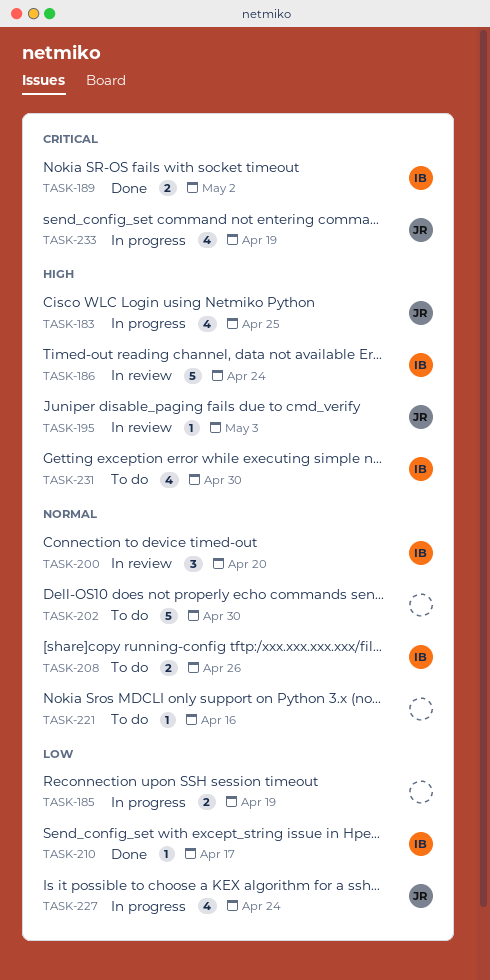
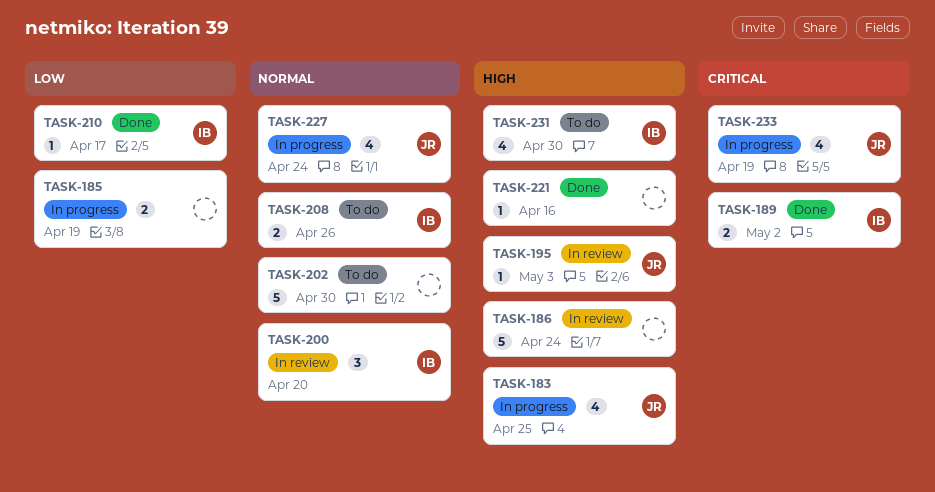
TASK-186, owner: IB -> none
TASK-221, status: To do -> Done
TASK-221, priority: Normal -> High
TASK-227, priority: Low -> Normal

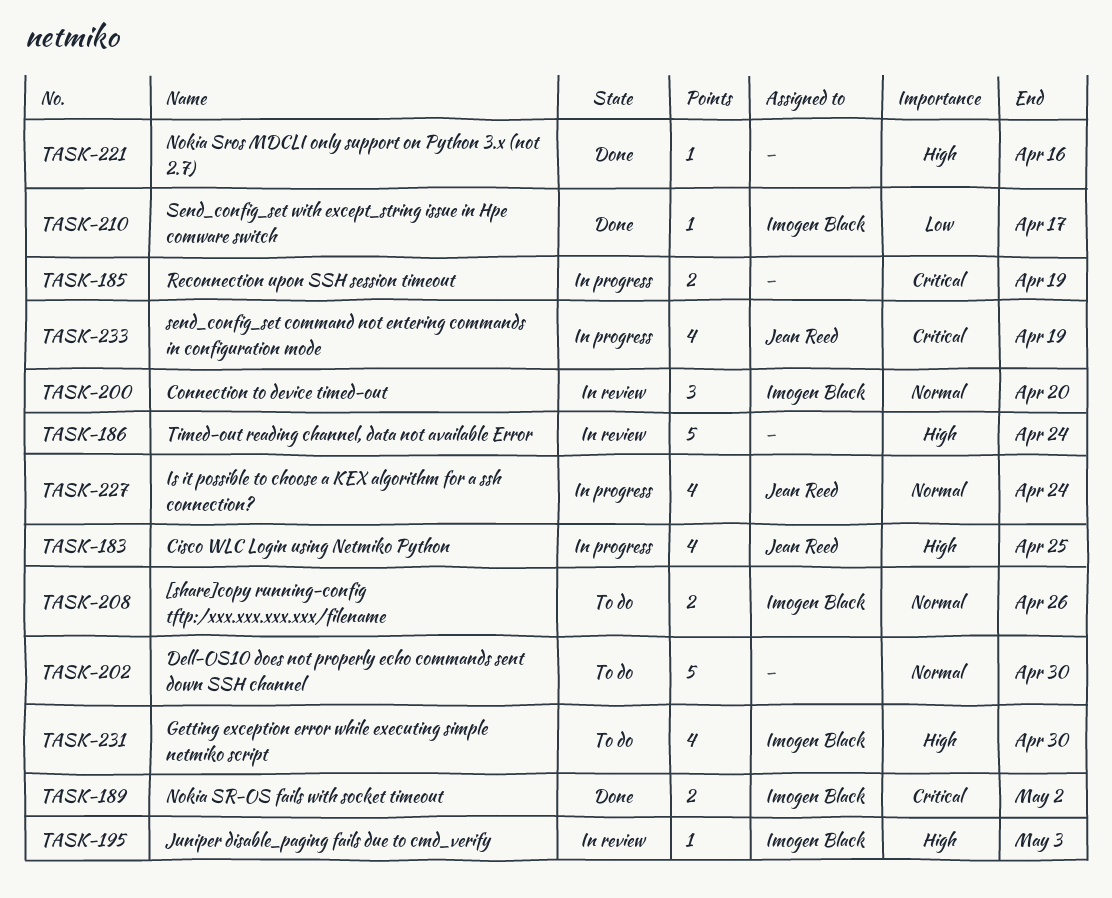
TASK-185, priority: Low -> Critical
TASK-195, owner: Jean Reed -> Imogen Black

